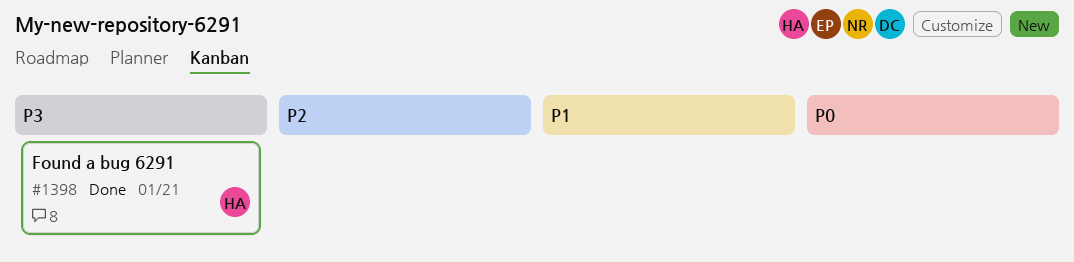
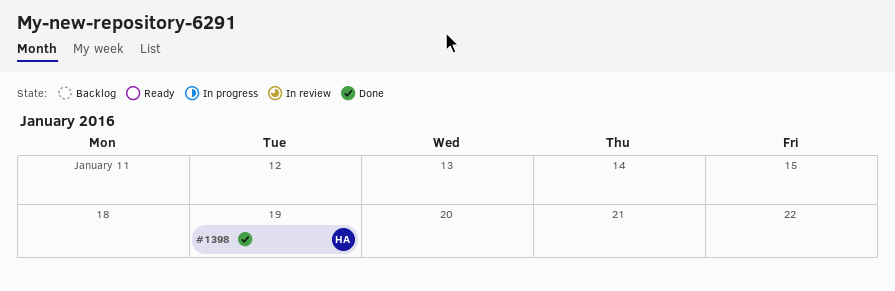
#1398, due: Jan 21 -> Jan 19

